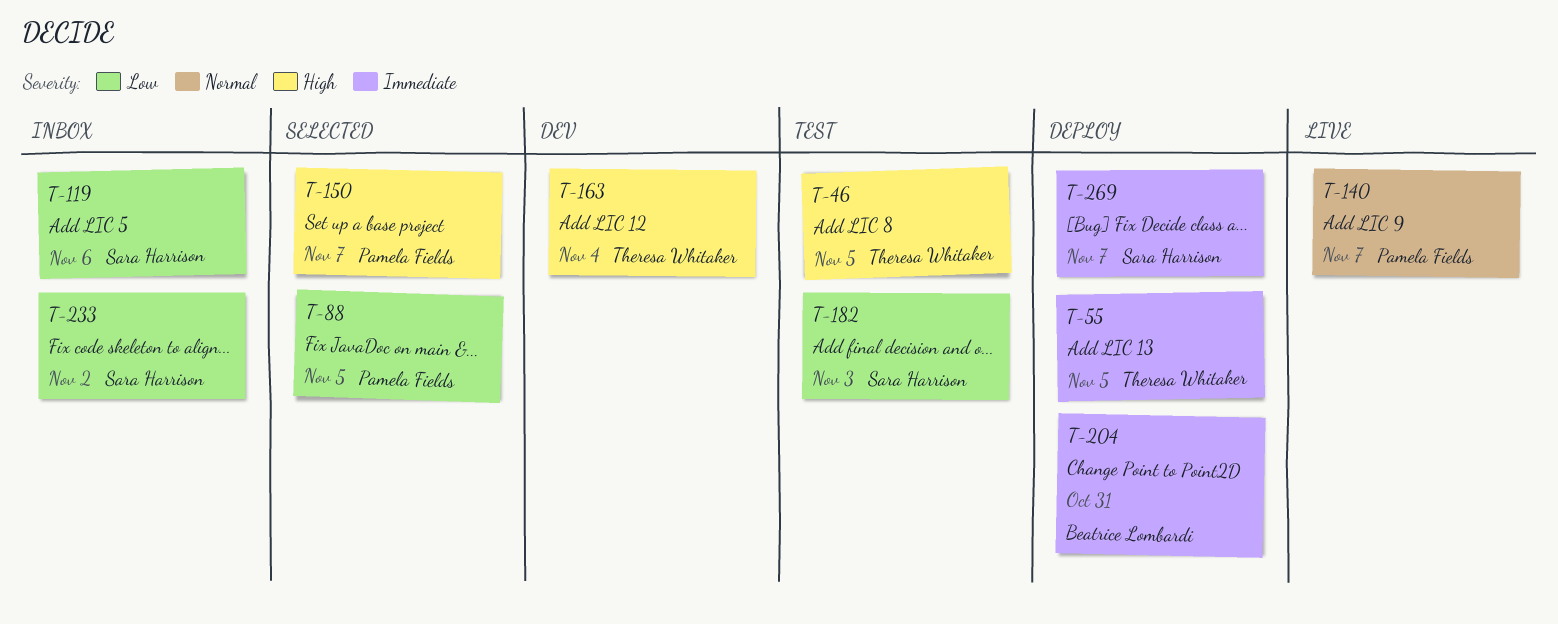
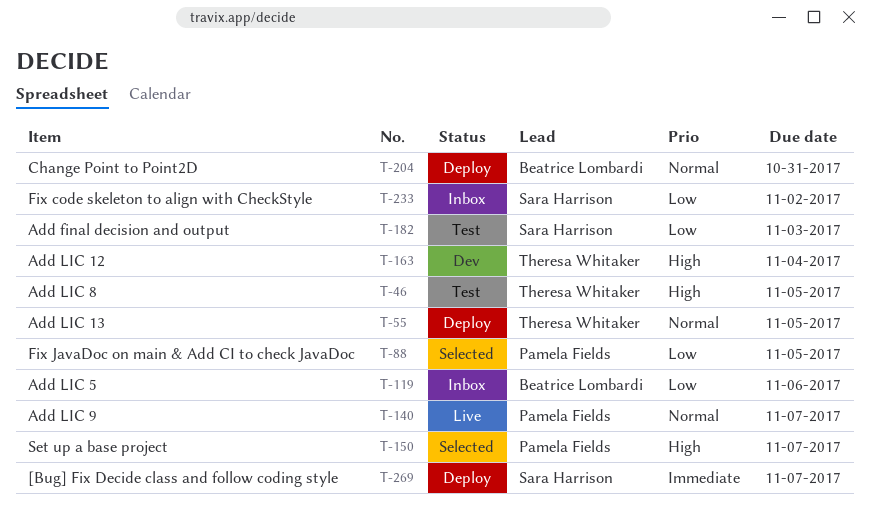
T-55, priority: Immediate -> Normal
T-119, owner: Sara Harrison -> Beatrice Lombardi
T-204, priority: Immediate -> Normal

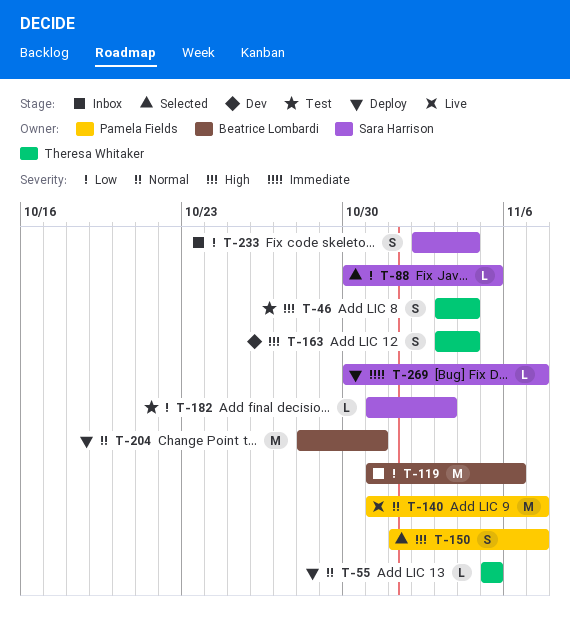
T-46, due: Nov 5 -> Nov 4
T-88, owner: Pamela Fields -> Sara Harrison
T-233, due: Nov 2 -> Nov 4

